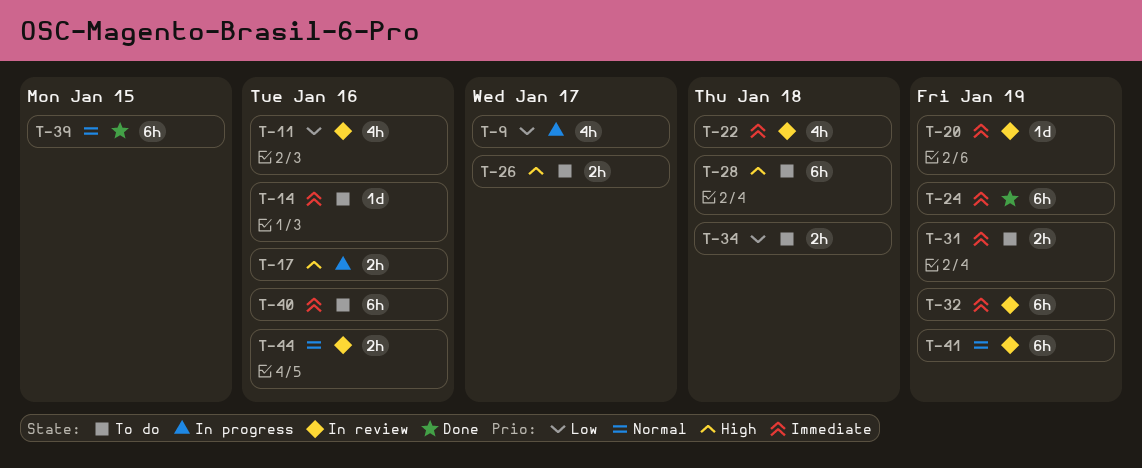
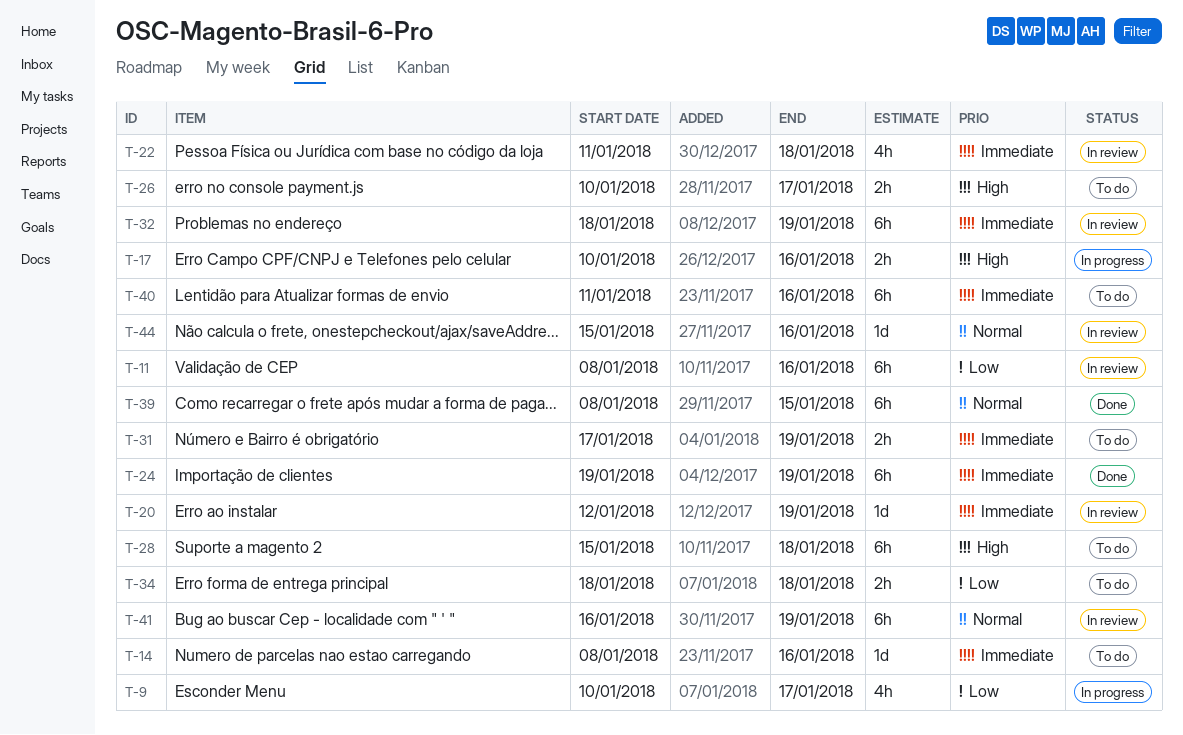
T-11, estimate: 4h -> 6h
T-44, estimate: 2h -> 1d

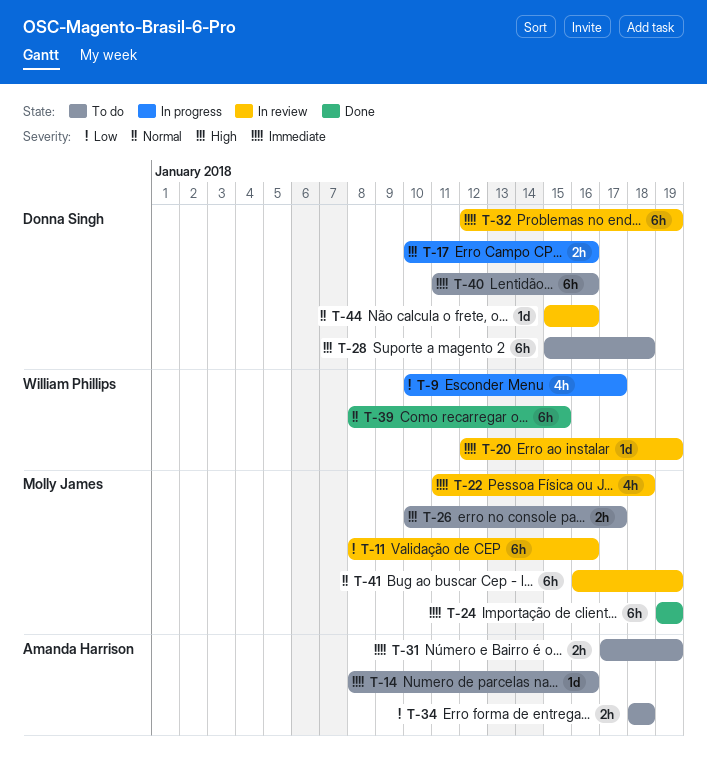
T-32, start: Jan 18 -> Jan 12

